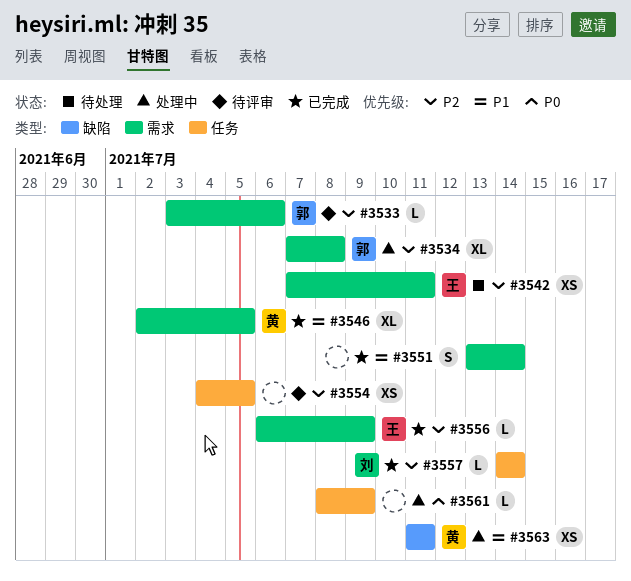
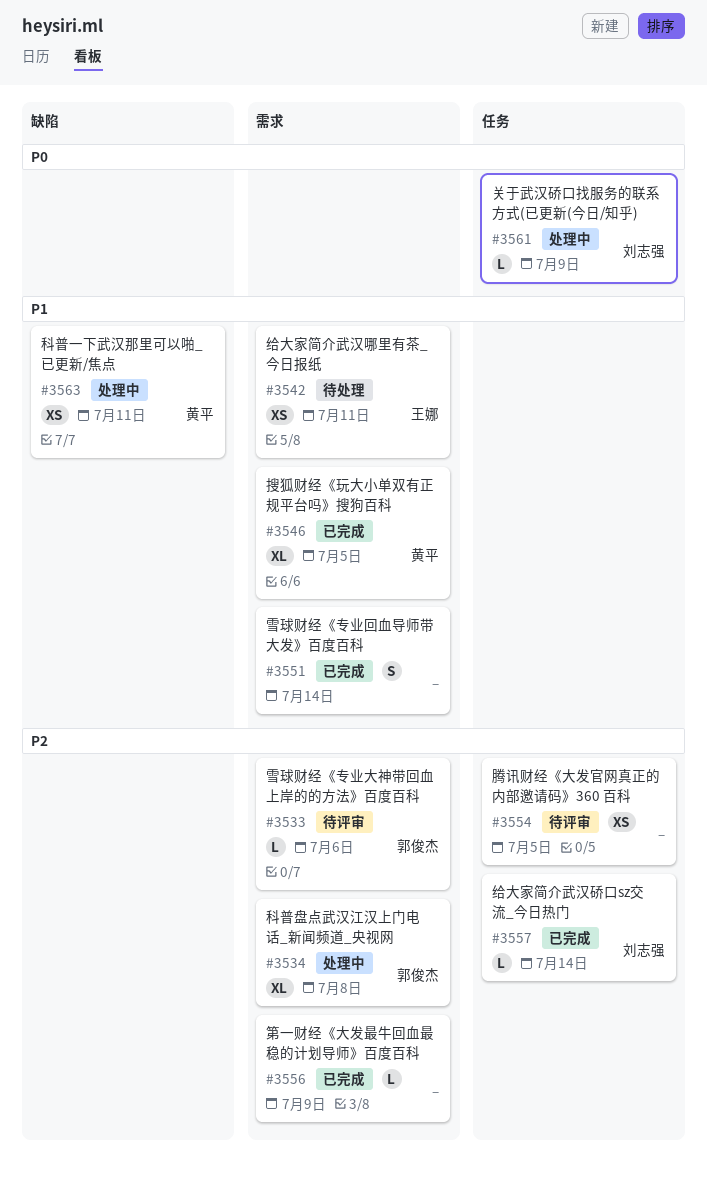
#3542, priority: P2 -> P1
#3556, owner: 王娜 -> none
#3561, owner: none -> 刘志强

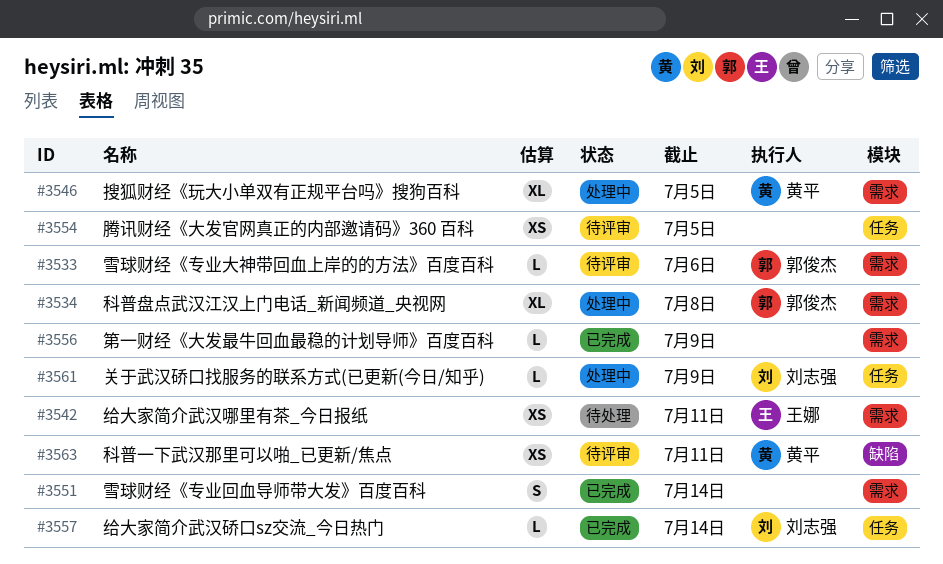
#3546, status: 已完成 -> 处理中
#3563, status: 处理中 -> 待评审

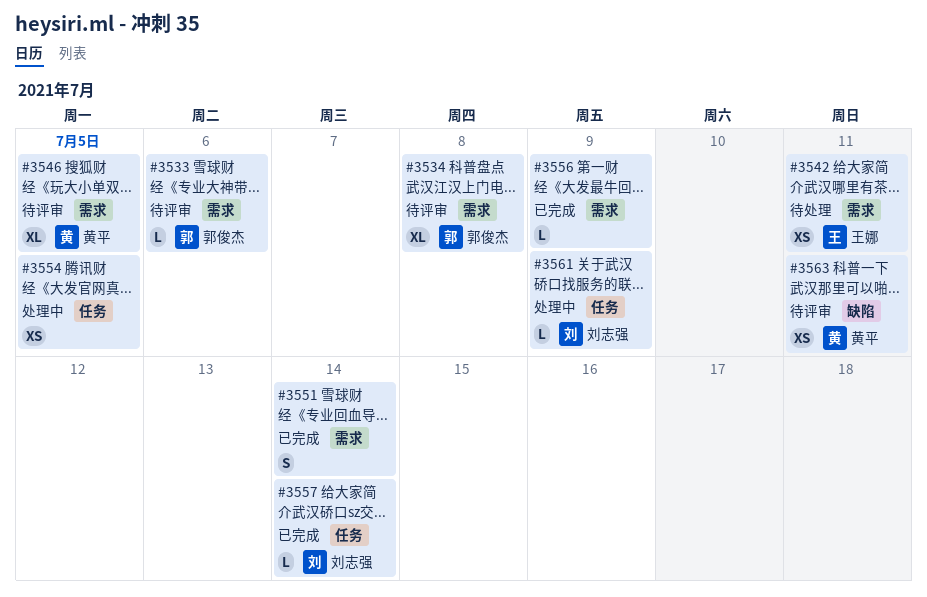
#3534, status: 处理中 -> 待评审
#3546, status: 处理中 -> 待评审
#3554, status: 待评审 -> 处理中

